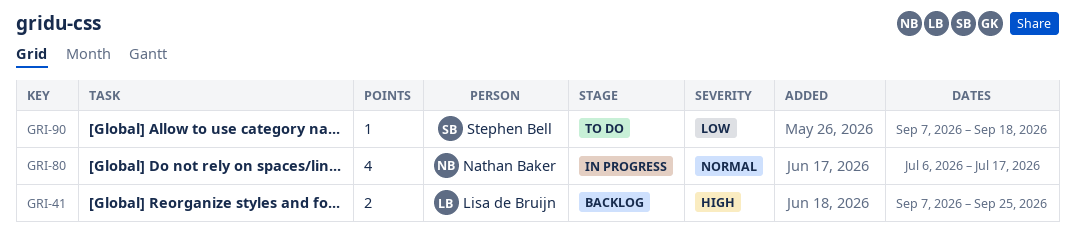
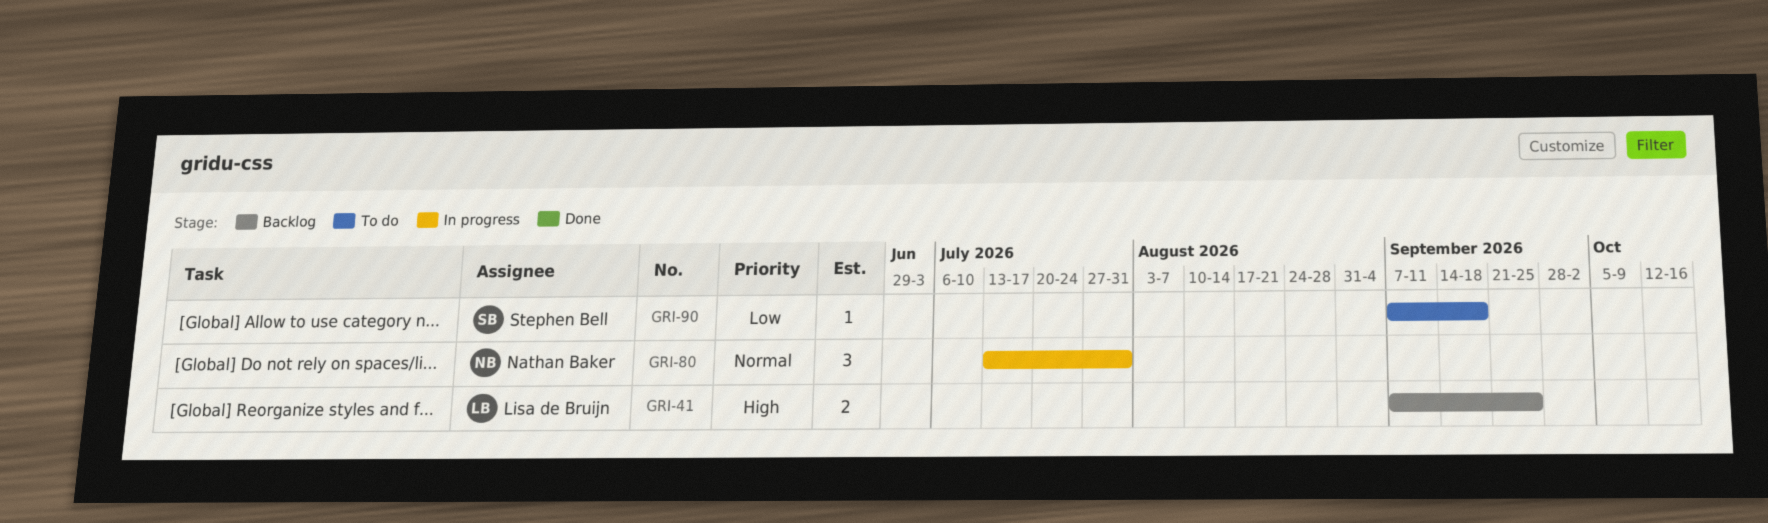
GRI-80, estimate: 4 -> 3
GRI-80, start: Jul 6 -> Jul 13
GRI-80, due: Jul 17 -> Jul 31

